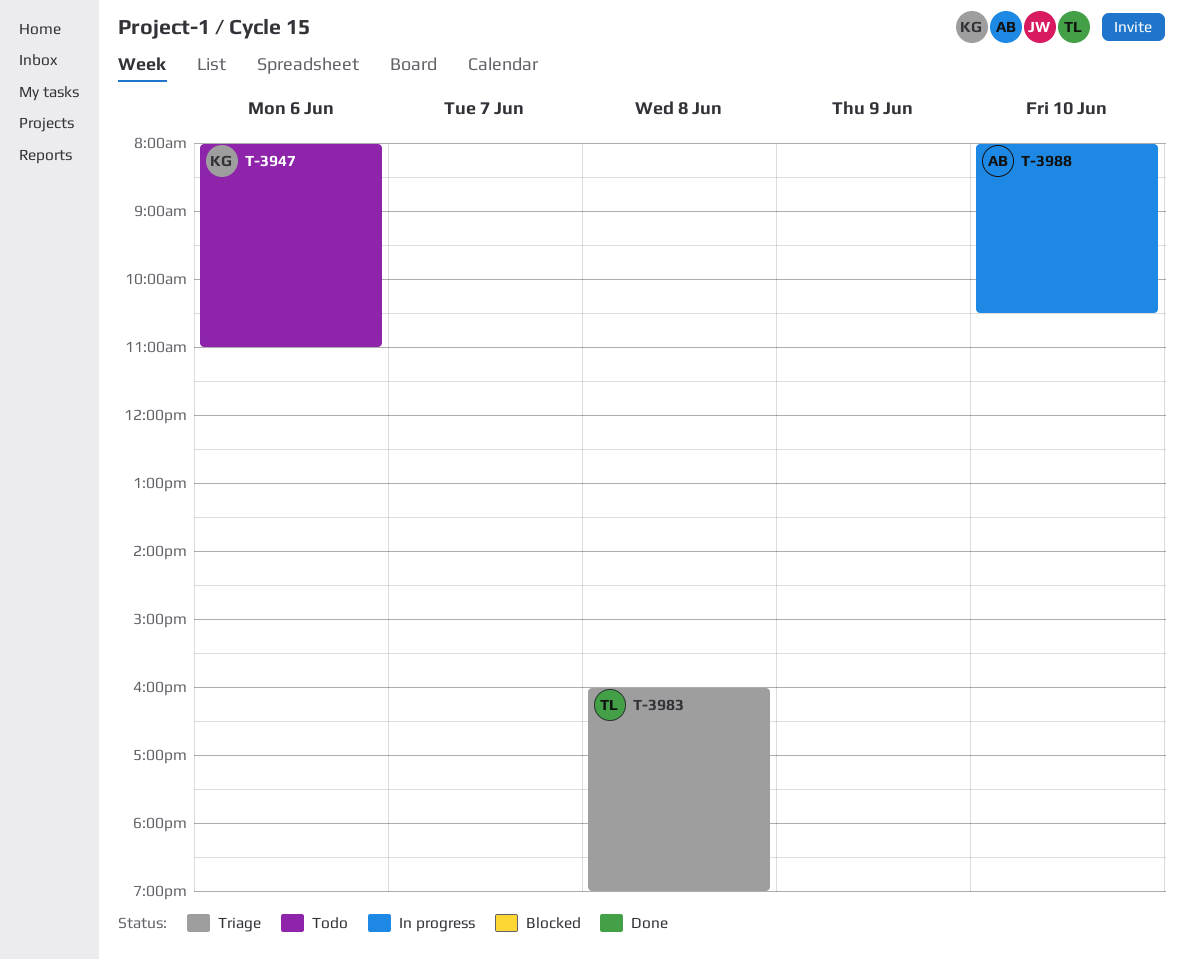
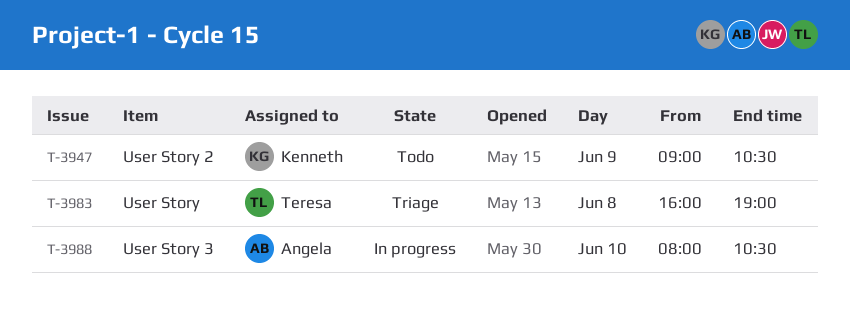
T-3947, day: Jun 6 -> Jun 9
T-3947, begins: 08:00 -> 09:00
T-3947, ends: 11:00 -> 10:30

